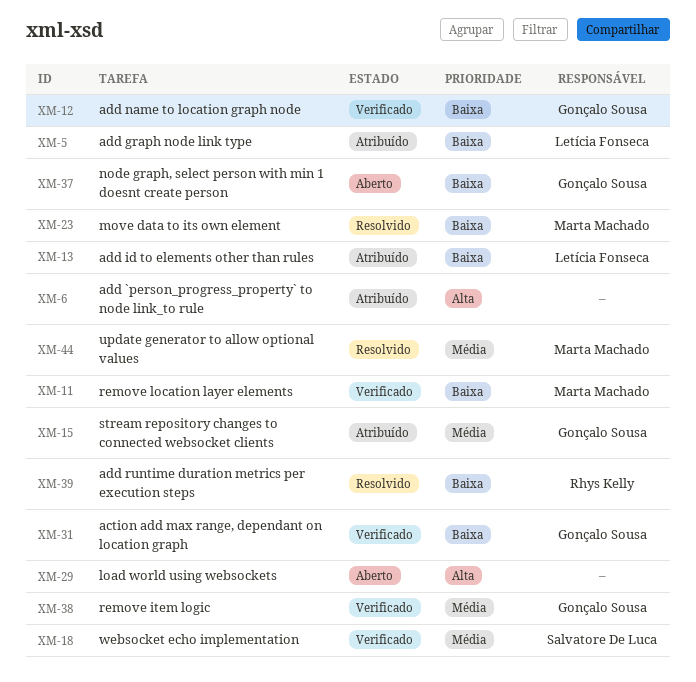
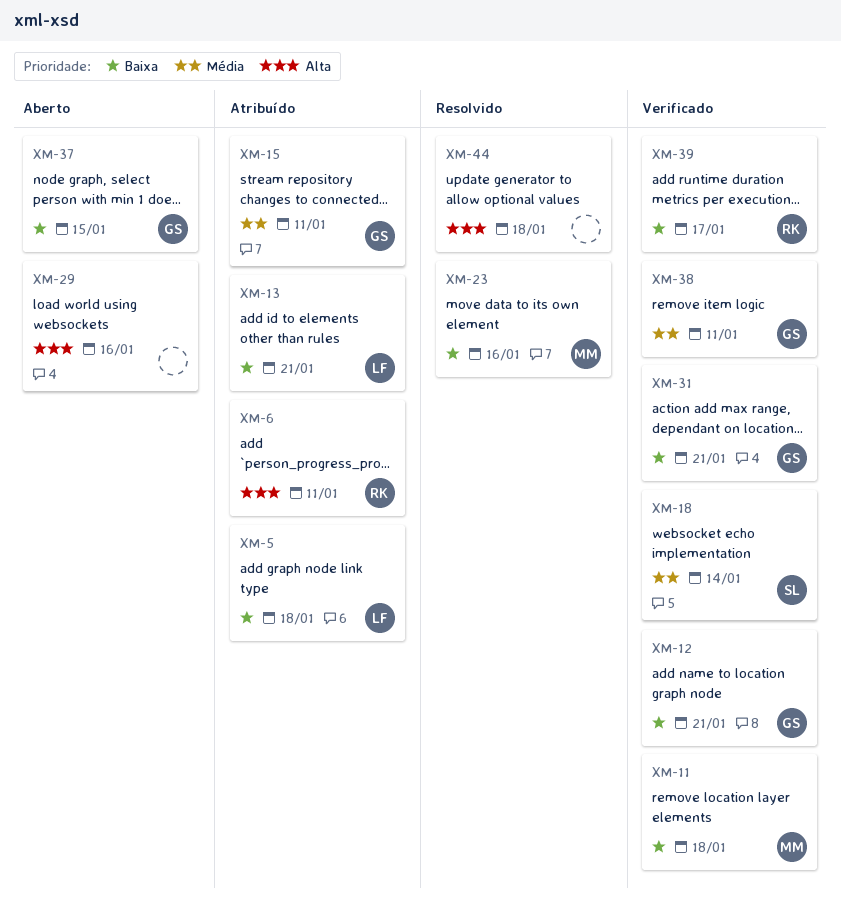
XM-6, owner: none -> Rhys Kelly
XM-39, status: Resolvido -> Verificado
XM-44, owner: Marta Machado -> none
XM-44, priority: Média -> Alta

